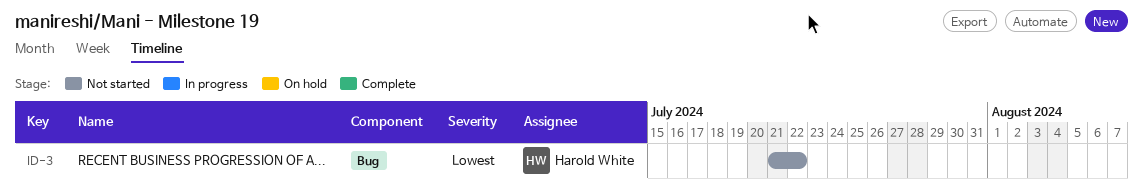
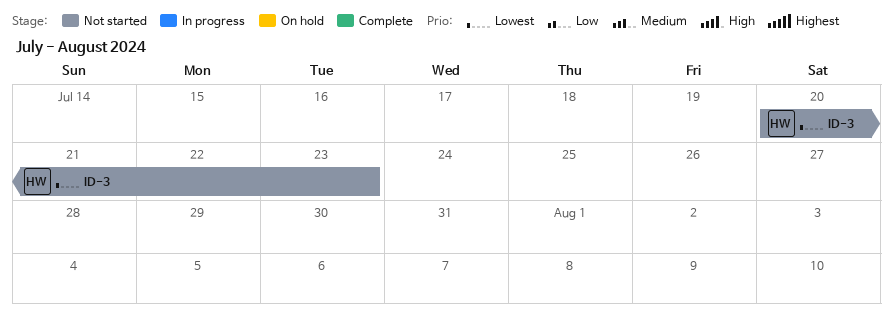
ID-3, start: Jul 21 -> Jul 20
ID-3, due: Jul 22 -> Jul 23

